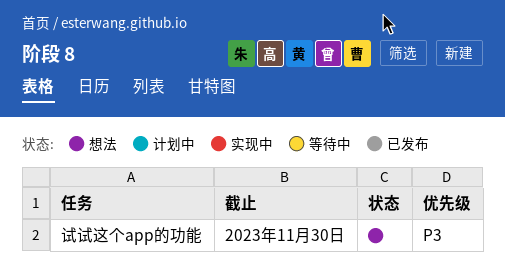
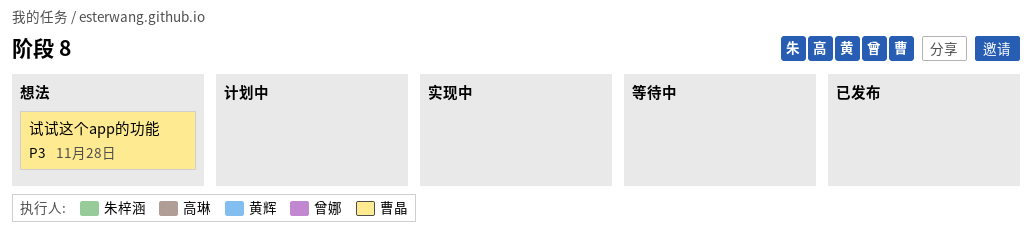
试试这个app的功能, due: Nov 30 -> Nov 28

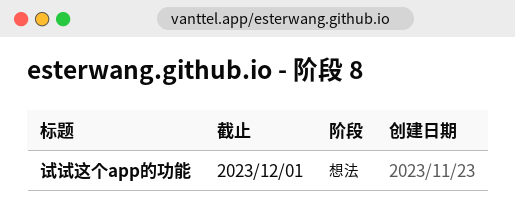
试试这个app的功能, due: Nov 28 -> Dec 1

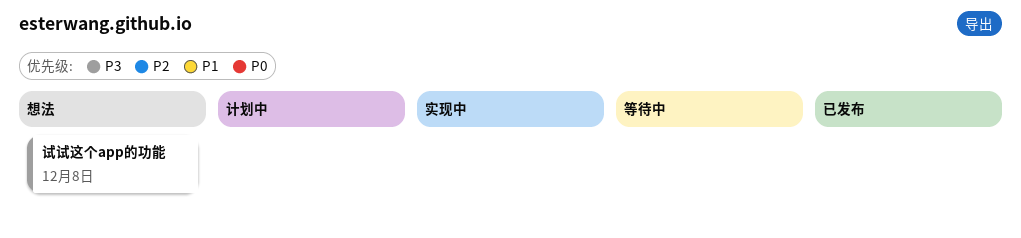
试试这个app的功能, due: Dec 1 -> Dec 8

